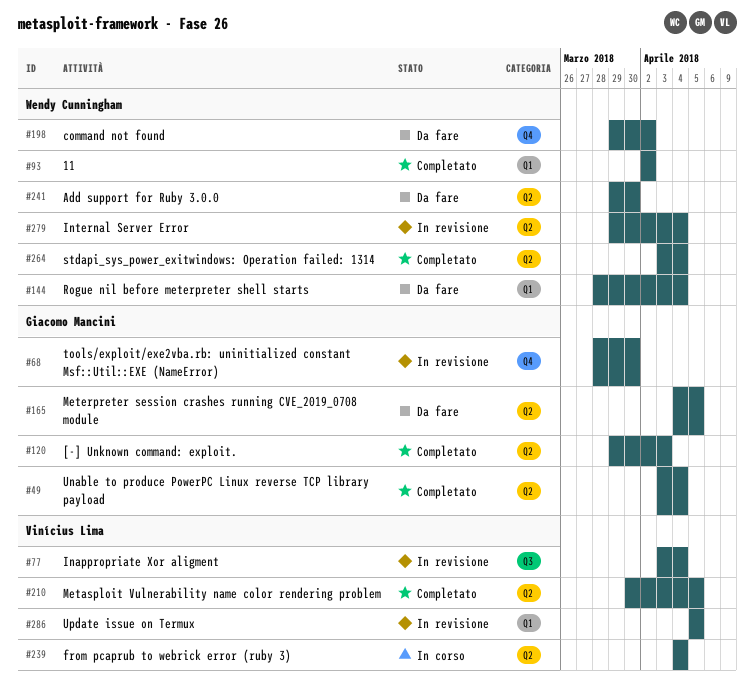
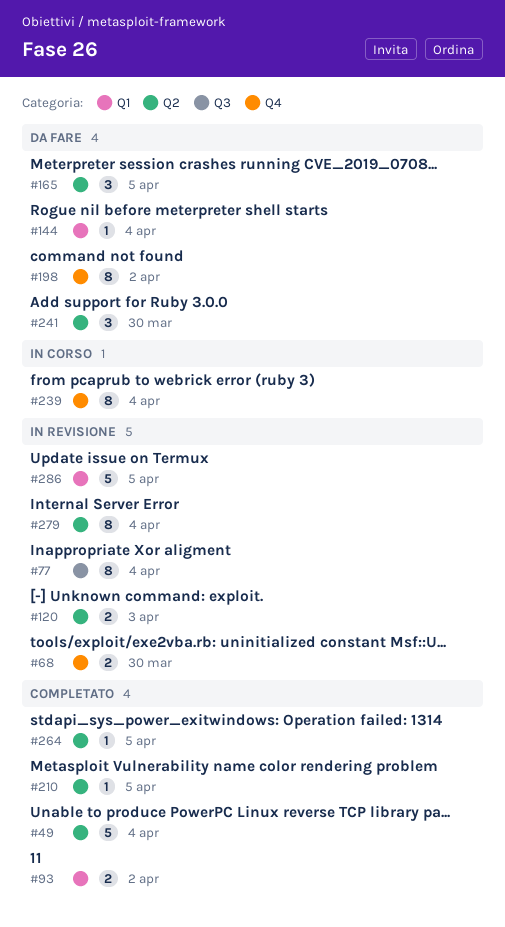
#120, status: Completato -> In revisione
#239, label: Q2 -> Q4
#264, due: Apr 4 -> Apr 5

